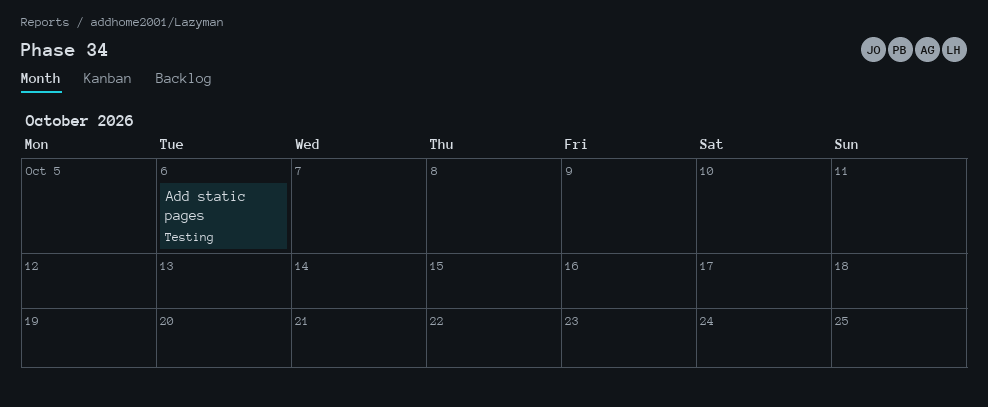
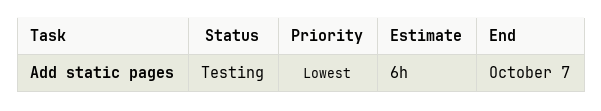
Add static pages, due: Oct 6 -> Oct 7

